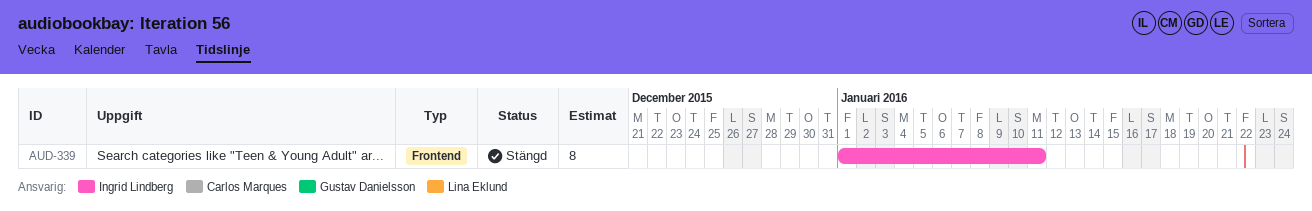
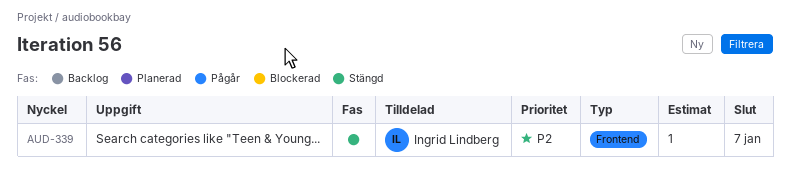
AUD-339, estimate: 8 -> 1
AUD-339, due: Jan 11 -> Jan 7

